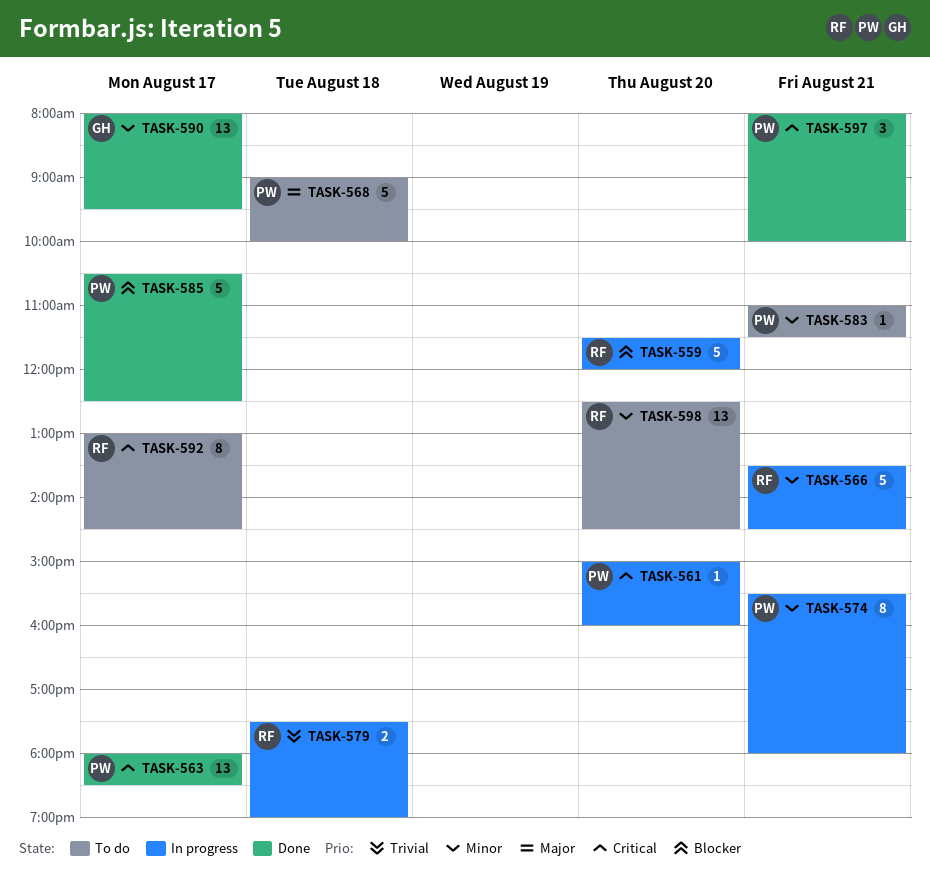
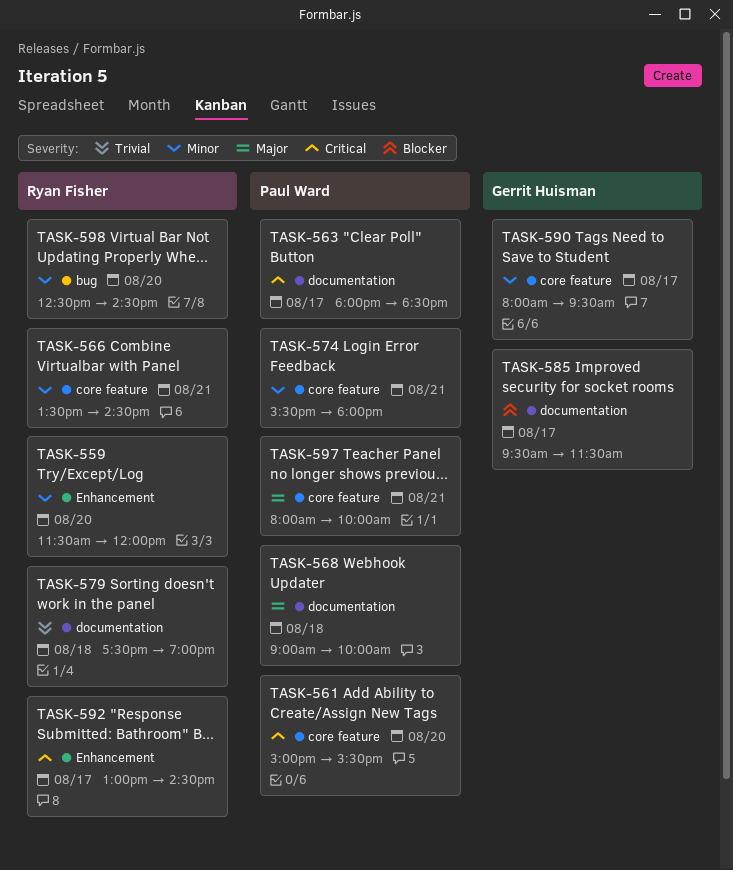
TASK-559, priority: Blocker -> Minor
TASK-561, ends: 16:00 -> 15:30
TASK-583: present -> none
TASK-585, owner: Paul Ward -> Gerrit Huisman
TASK-585, begins: 10:30 -> 09:30
TASK-585, ends: 12:30 -> 11:30
TASK-597, priority: Critical -> Major

